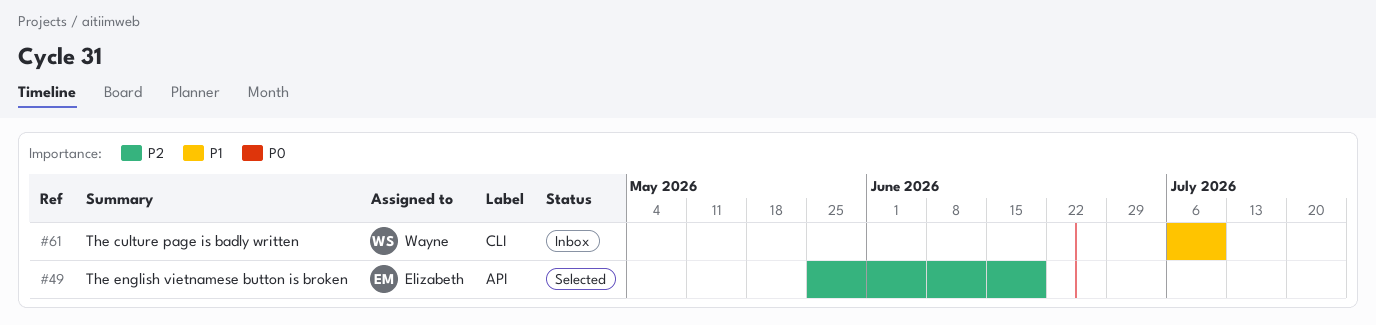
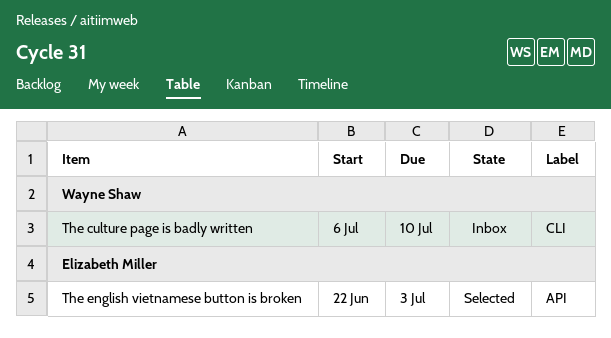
The english vietnamese button is broken, start: May 25 -> Jun 22
The english vietnamese button is broken, due: Jun 19 -> Jul 3

